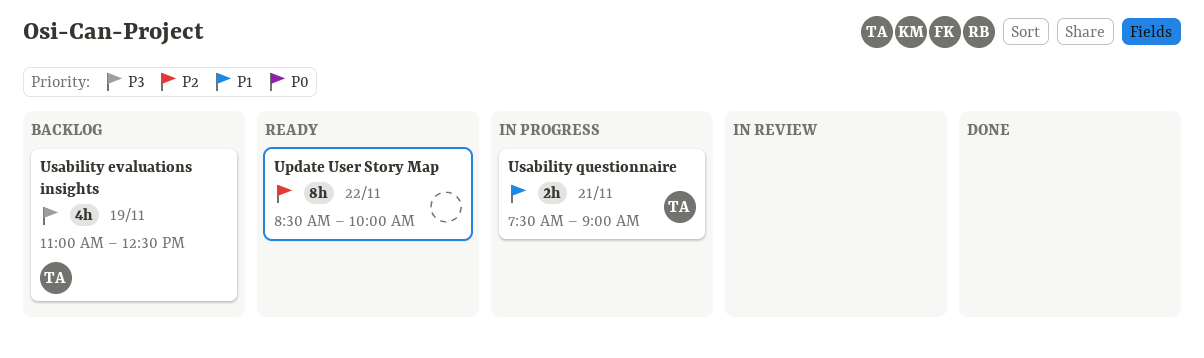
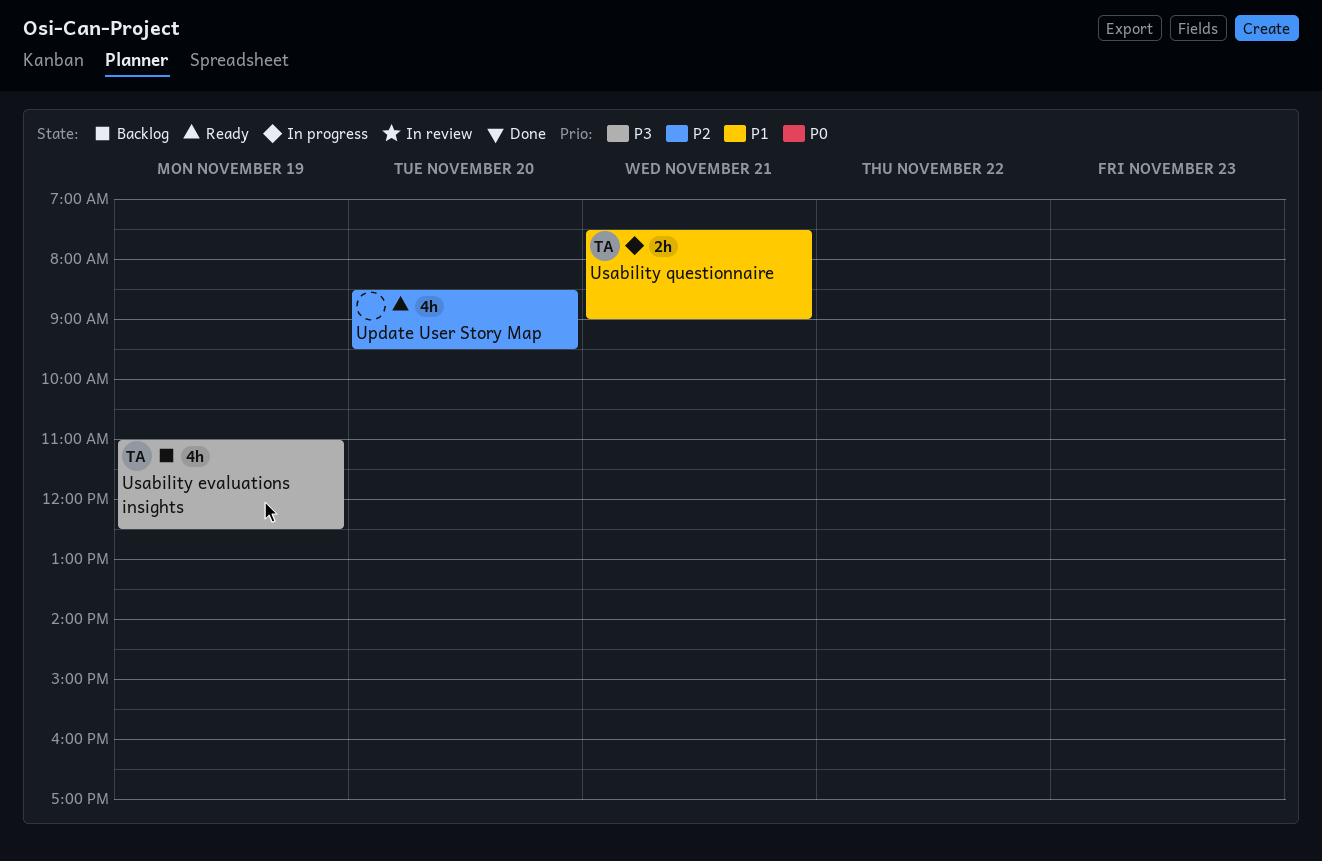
Update User Story Map, estimate: 8h -> 4h
Update User Story Map, day: Nov 22 -> Nov 20
Update User Story Map, ends: 10:00 -> 09:30

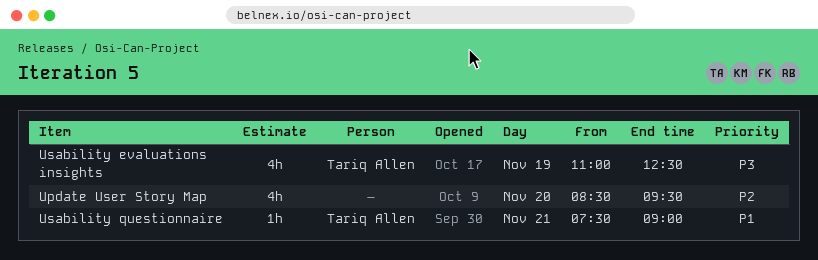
Usability questionnaire, estimate: 2h -> 1h

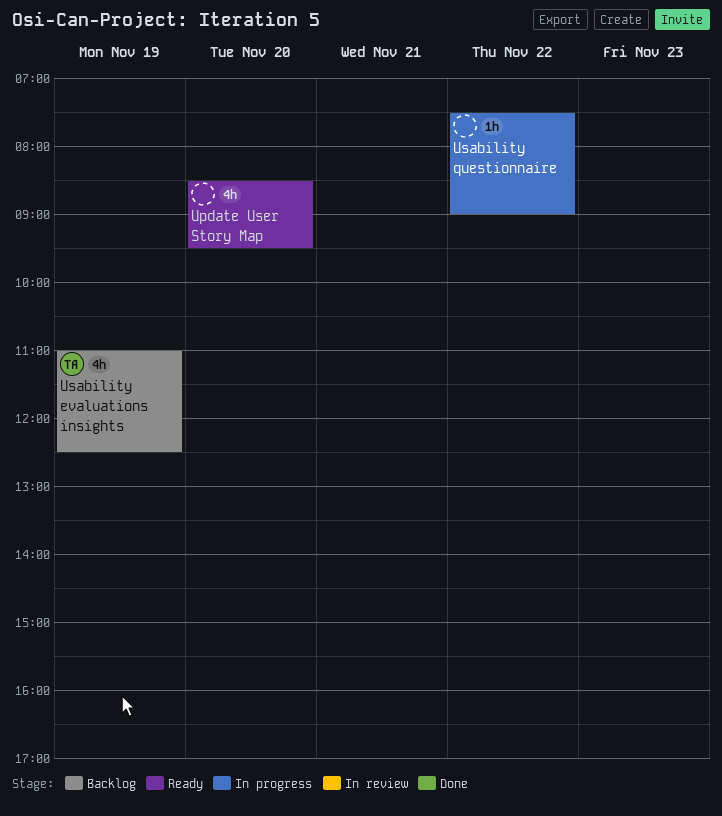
Usability questionnaire, owner: Tariq Allen -> none
Usability questionnaire, day: Nov 21 -> Nov 22

